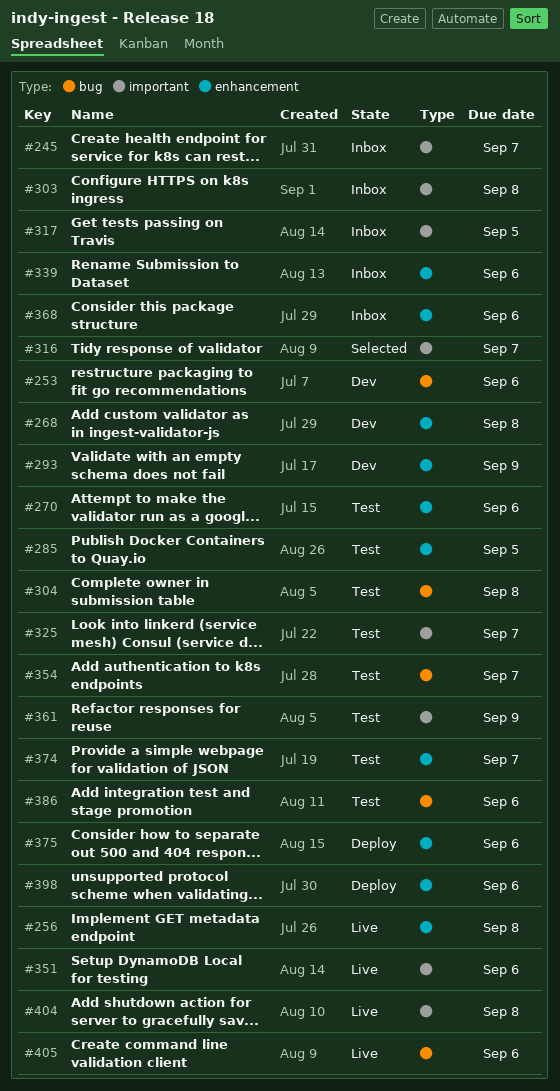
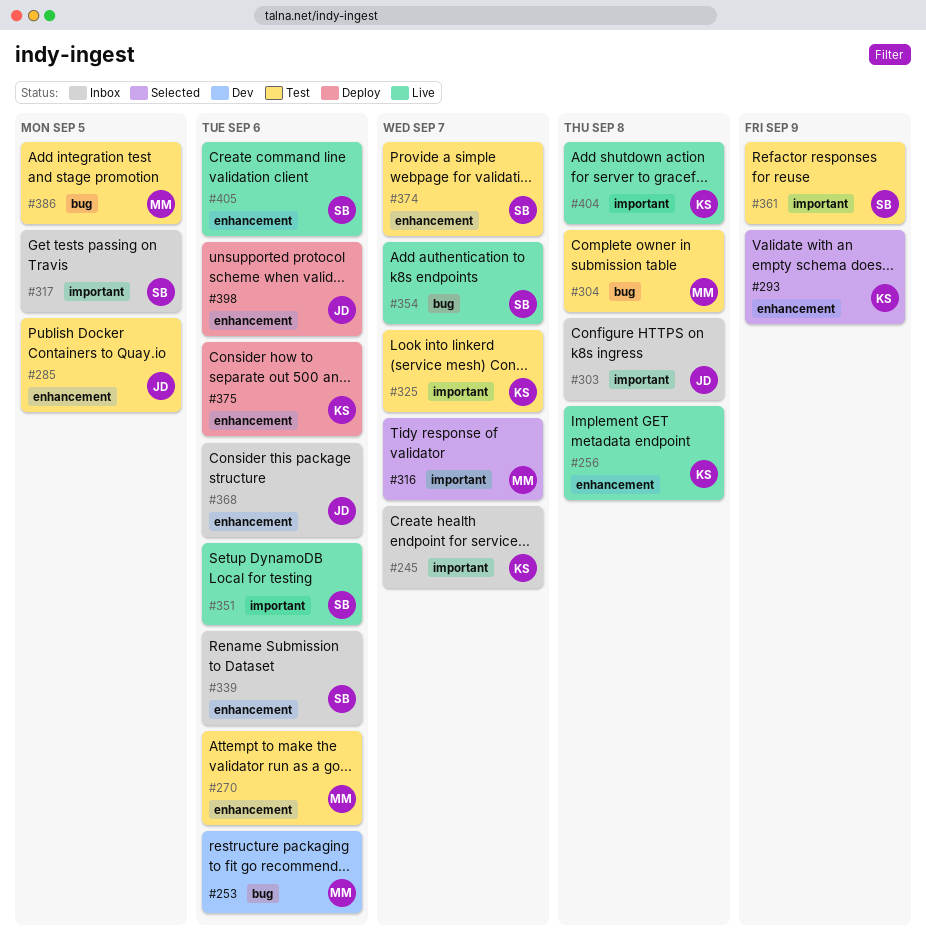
#268: present -> none
#293, status: Dev -> Selected
#354, status: Test -> Live
#386, due: Sep 6 -> Sep 5
#405, label: bug -> enhancement

